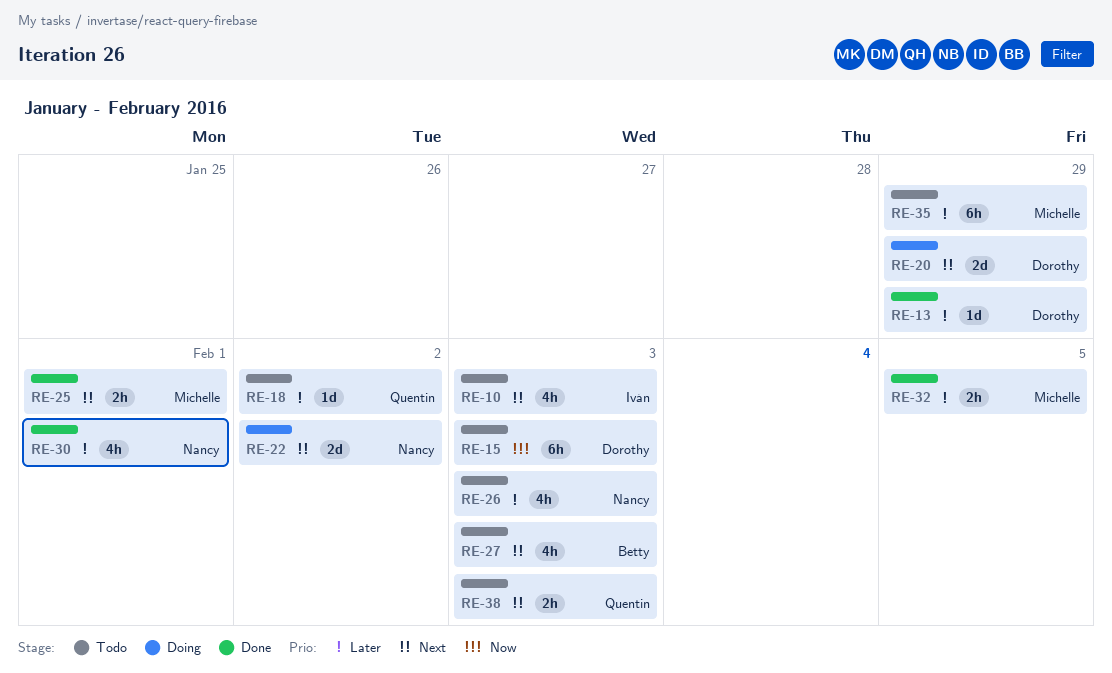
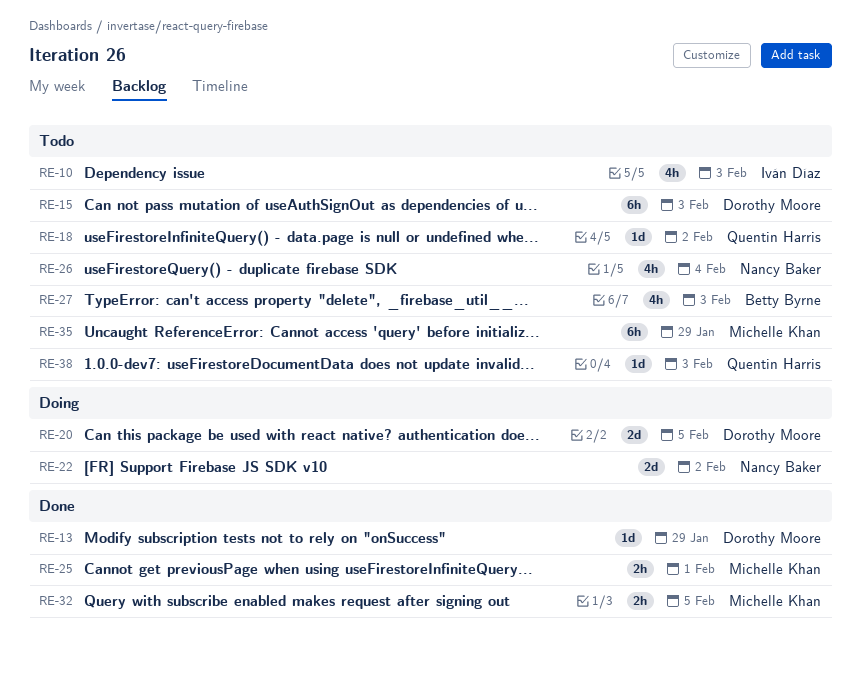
RE-20, due: Jan 29 -> Feb 5
RE-26, due: Feb 3 -> Feb 4
RE-30: present -> none
RE-38, estimate: 2h -> 1d

